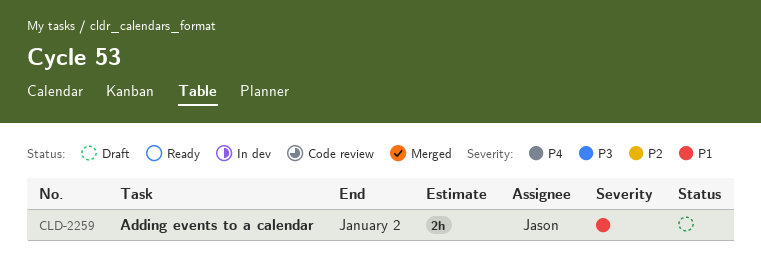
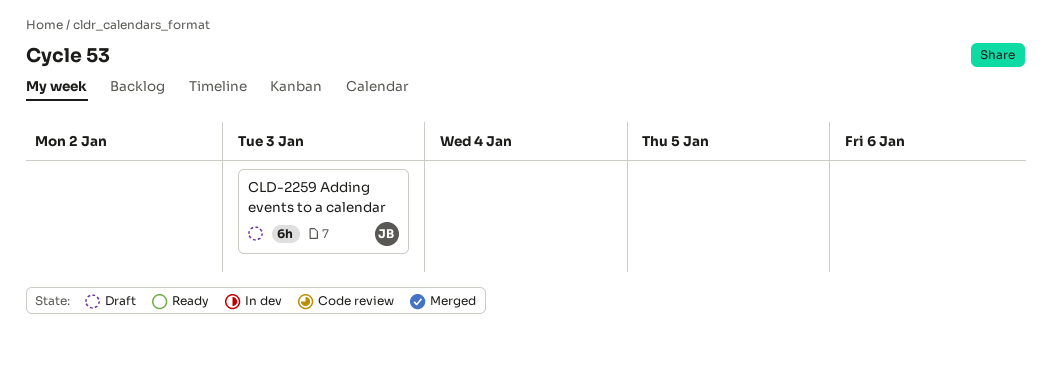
CLD-2259, estimate: 2h -> 6h
CLD-2259, due: Jan 2 -> Jan 3

